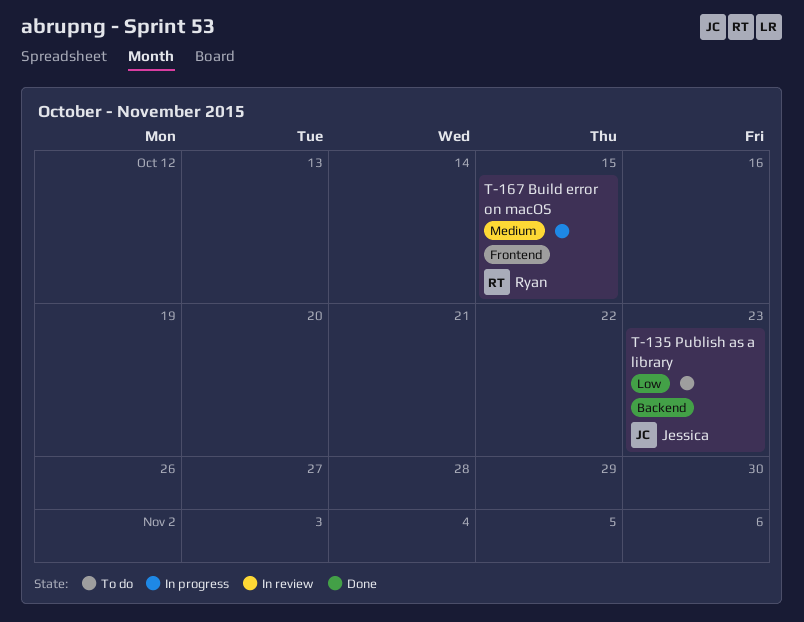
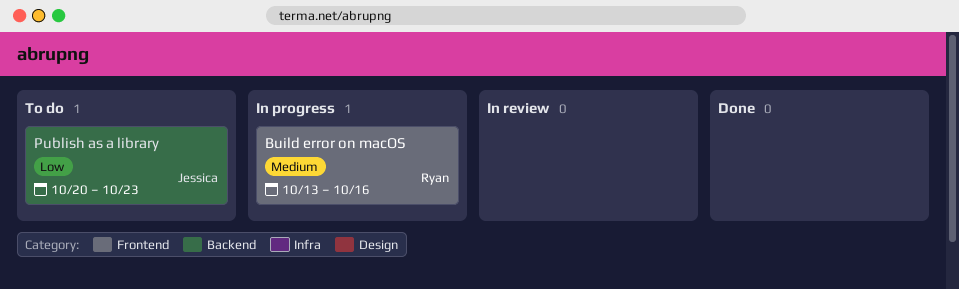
Build error on macOS, due: Oct 15 -> Oct 16

